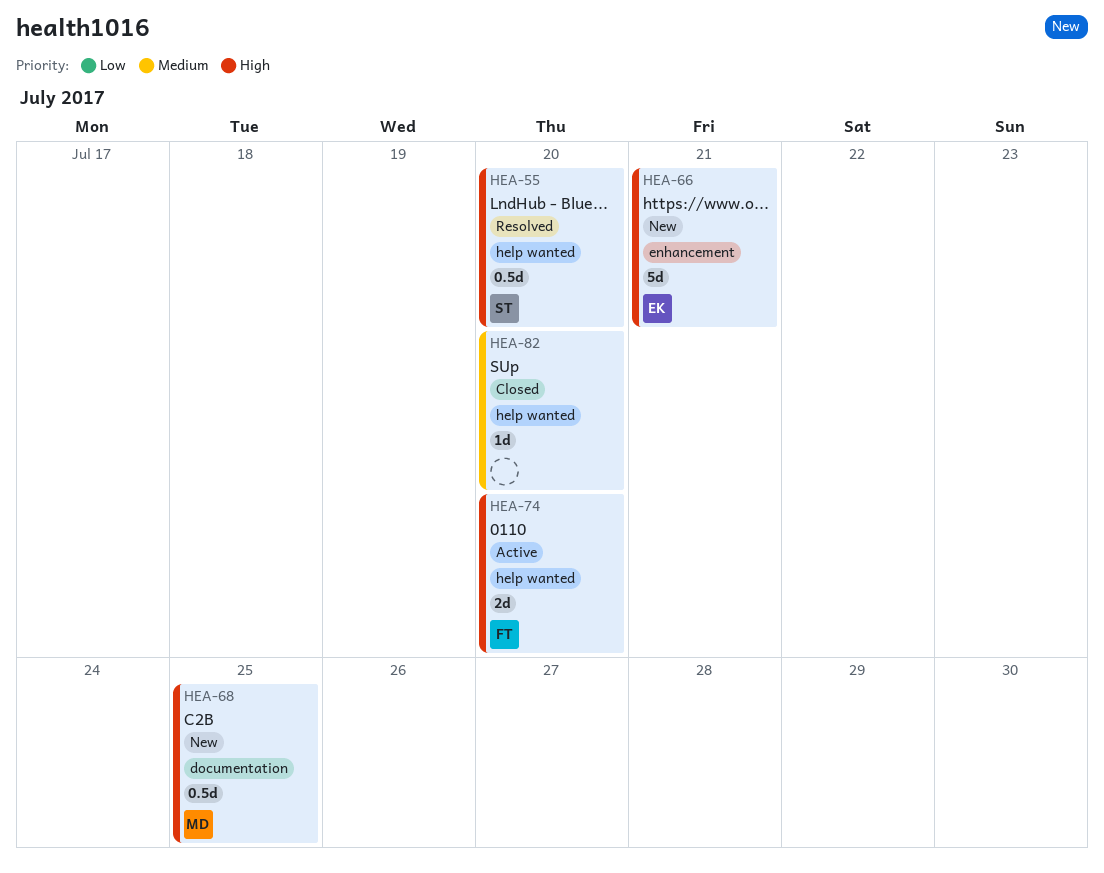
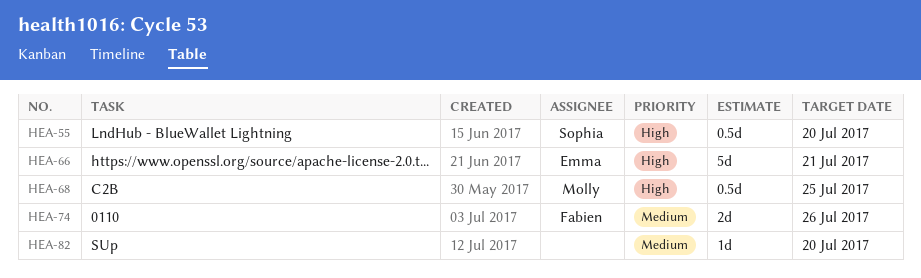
HEA-74, priority: High -> Medium
HEA-74, due: Jul 20 -> Jul 26

